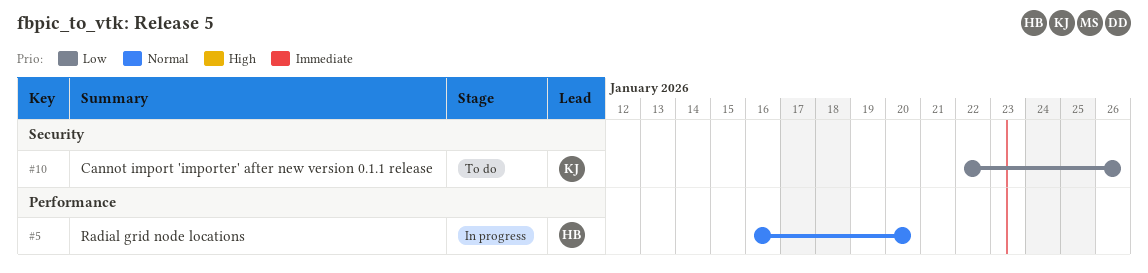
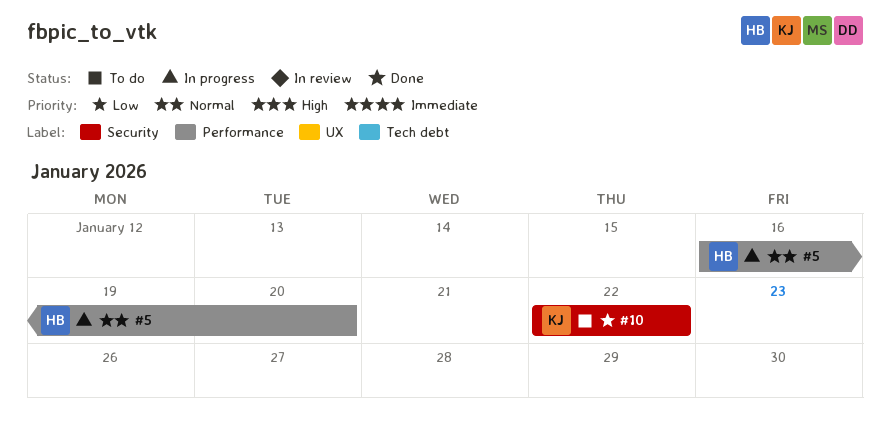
#10, due: Jan 26 -> Jan 22

